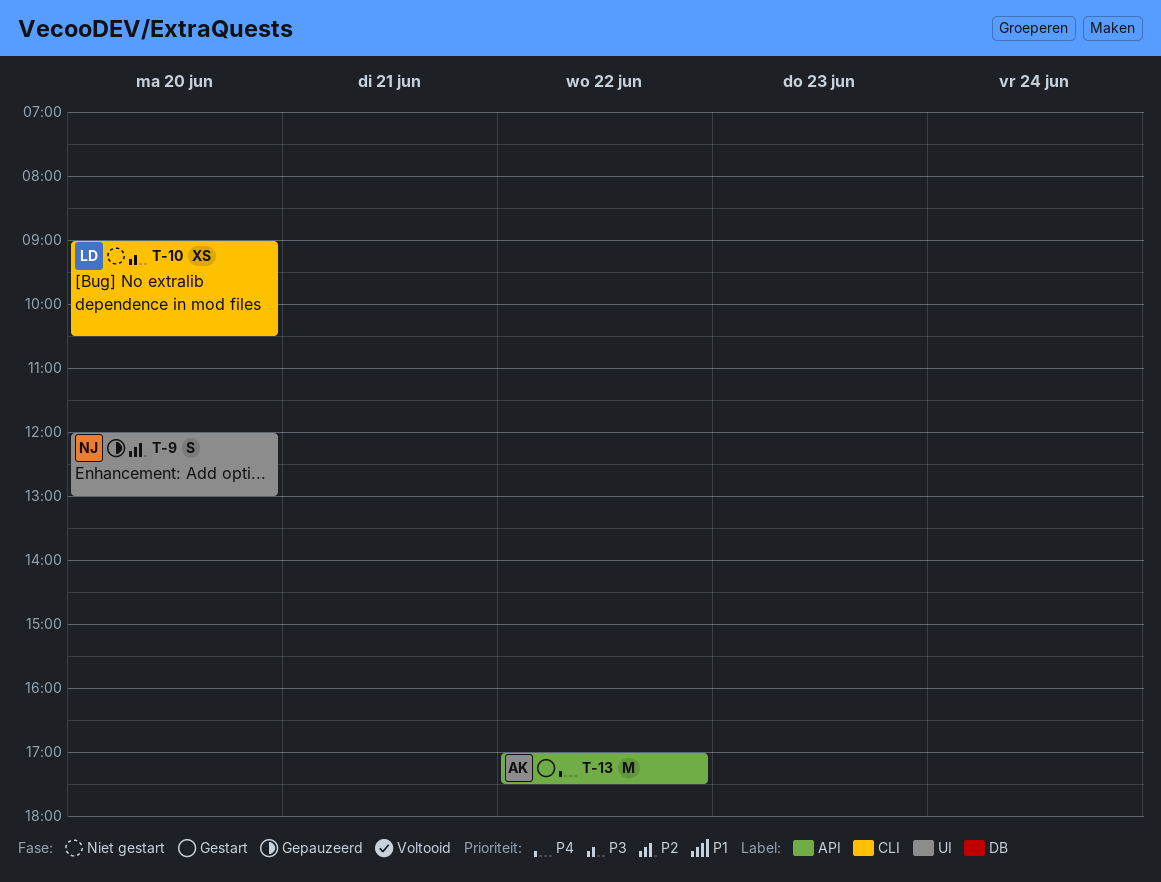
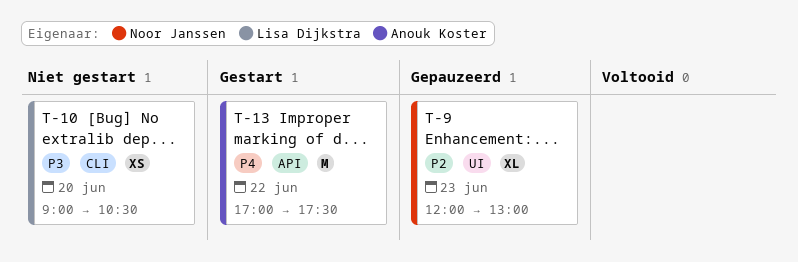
T-9, estimate: S -> XL
T-9, day: Jun 20 -> Jun 23

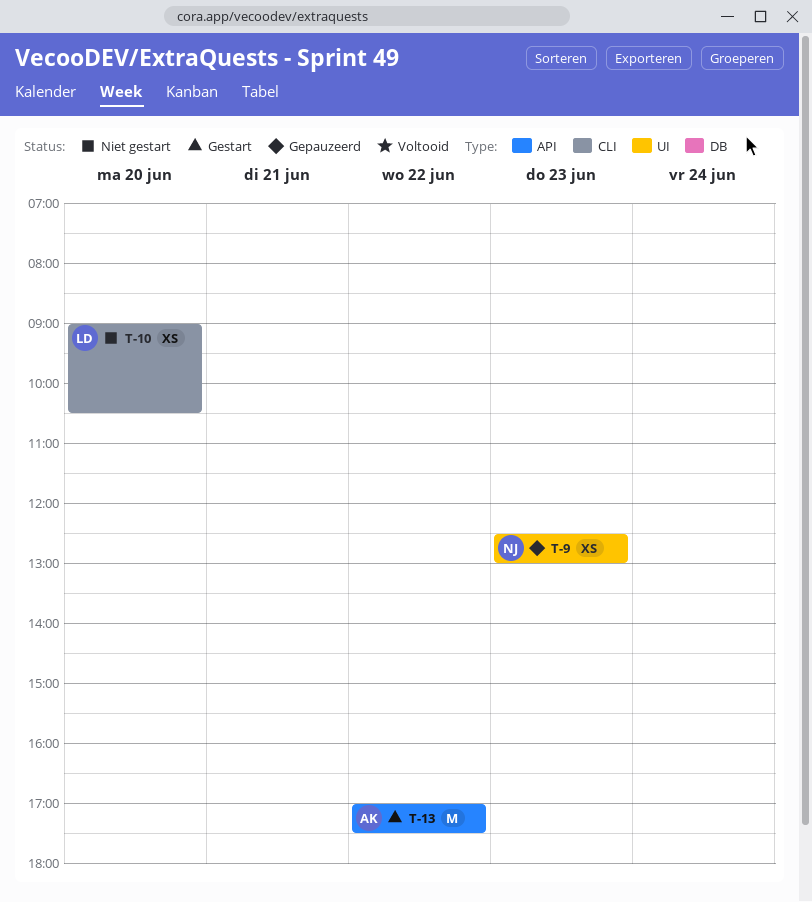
T-9, estimate: XL -> XS
T-9, begins: 12:00 -> 12:30

